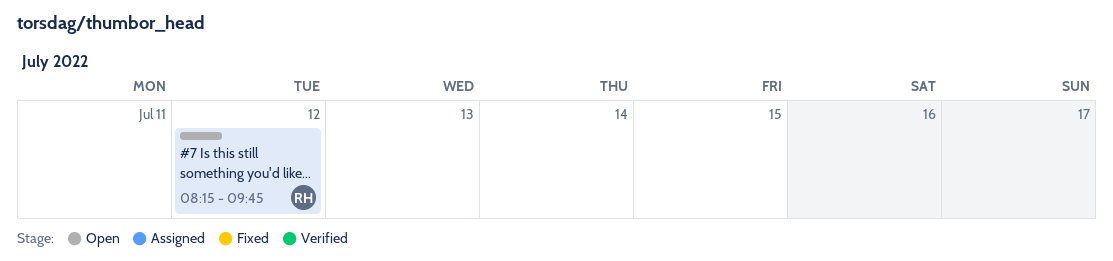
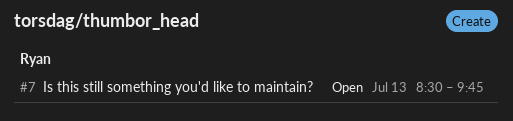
#7, day: Jul 12 -> Jul 13
#7, begins: 08:15 -> 08:30

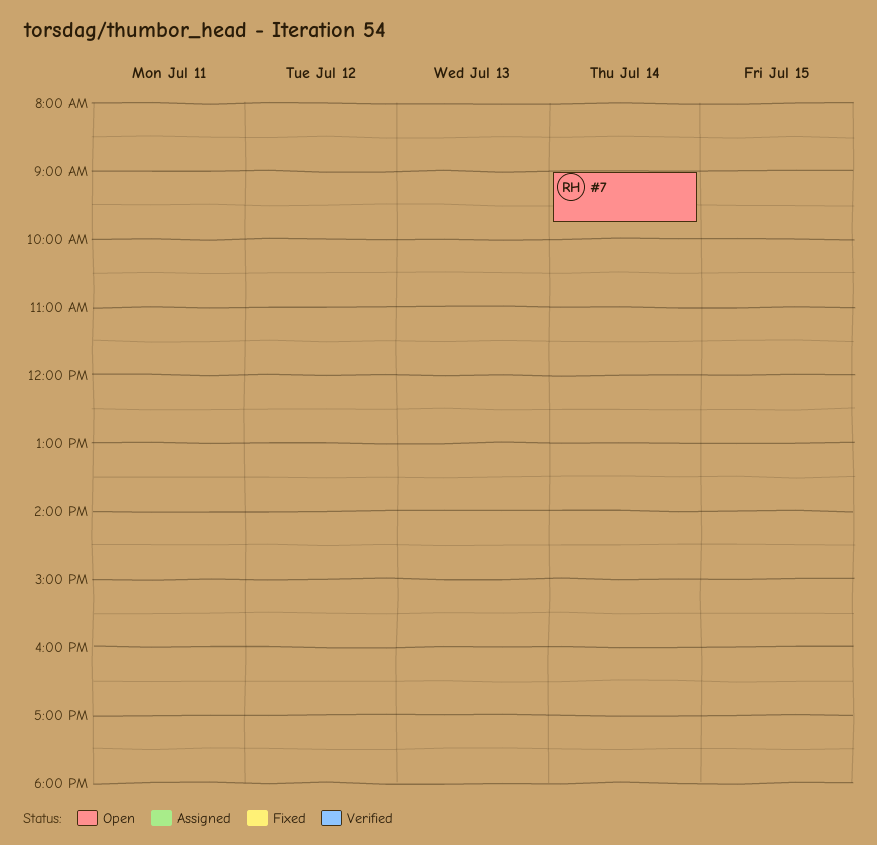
#7, day: Jul 13 -> Jul 14
#7, begins: 08:30 -> 09:00

